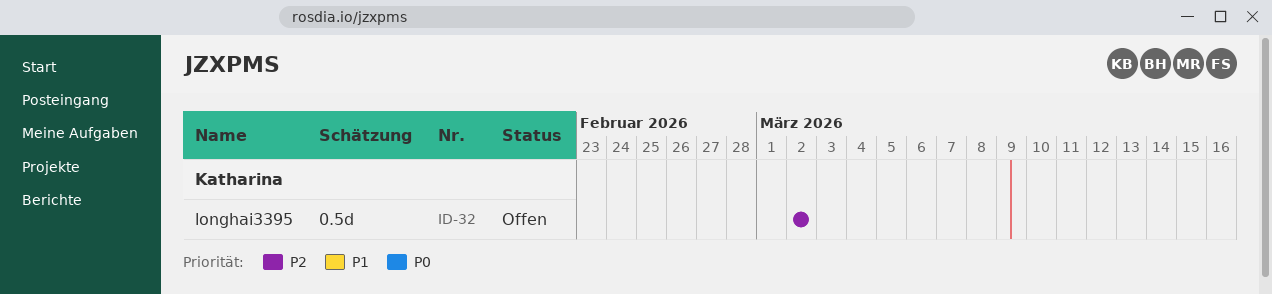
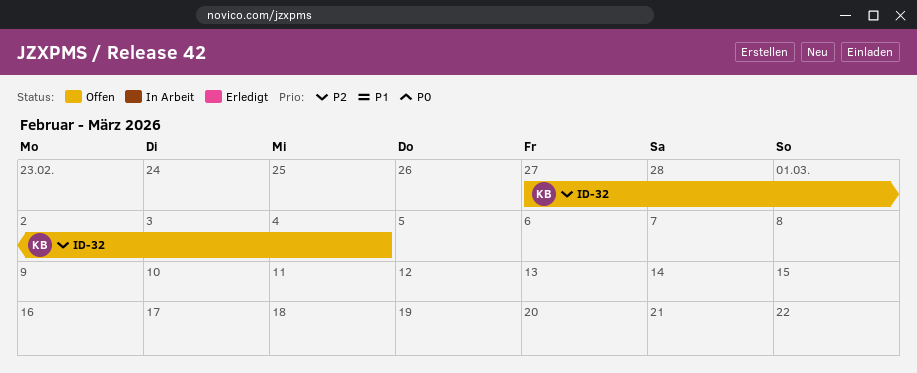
ID-32, start: Mar 2 -> Feb 27
ID-32, due: Mar 2 -> Mar 4

